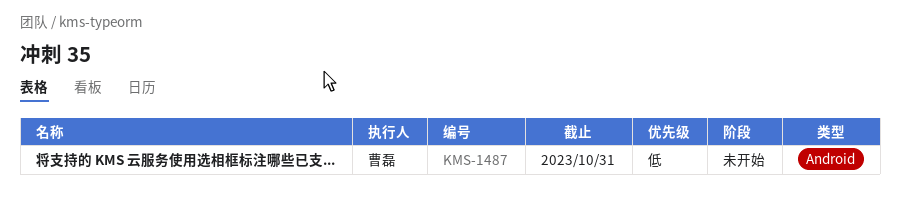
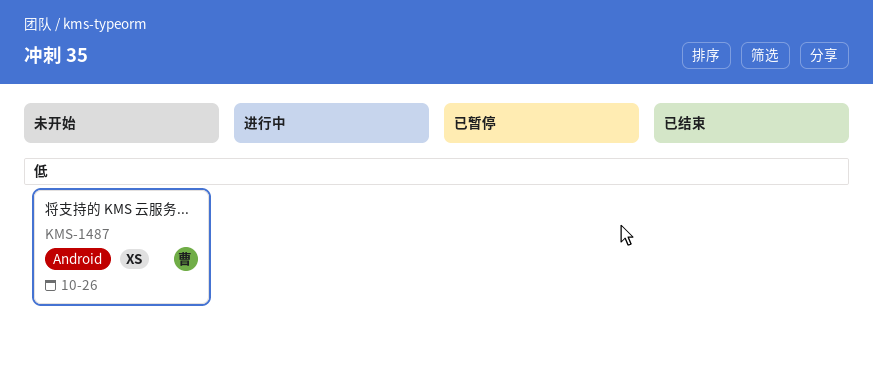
KMS-1487, due: Oct 31 -> Oct 26

